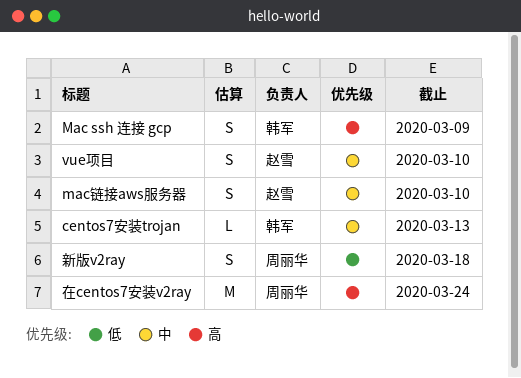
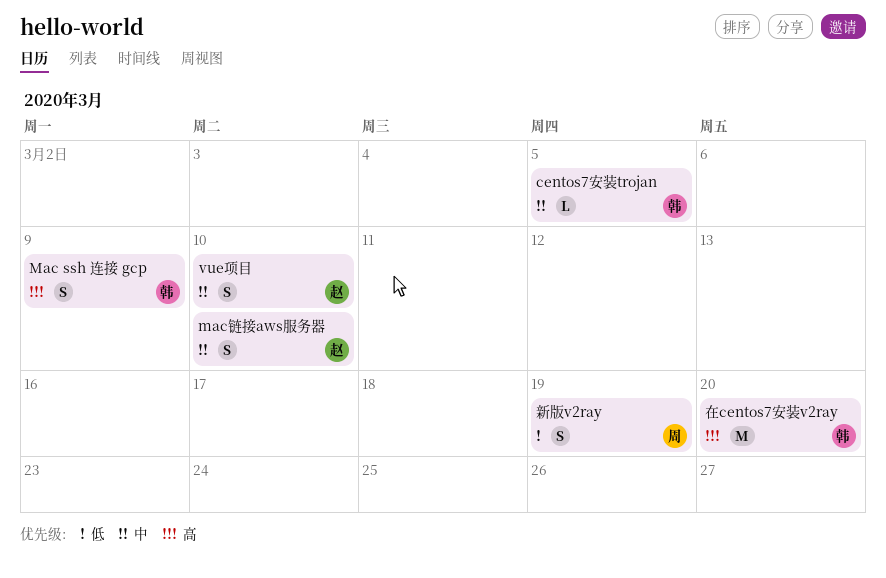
centos7安装trojan, due: Mar 13 -> Mar 5
在centos7安装v2ray, owner: 周丽华 -> 韩军
在centos7安装v2ray, due: Mar 24 -> Mar 20
新版v2ray, due: Mar 18 -> Mar 19

